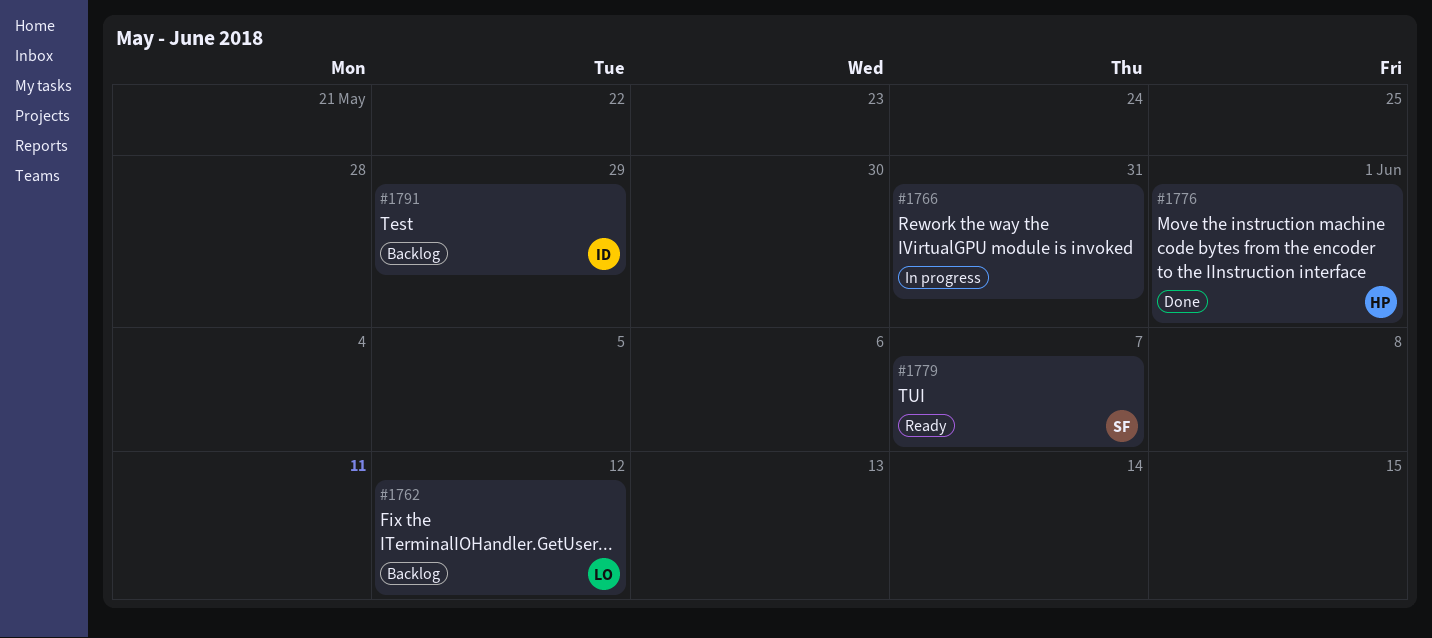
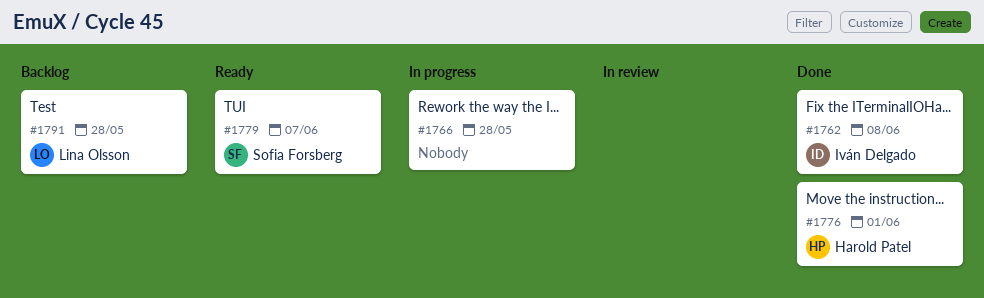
#1762, status: Backlog -> Done
#1762, owner: Lina Olsson -> Iván Delgado
#1762, due: Jun 12 -> Jun 8
#1766, due: May 31 -> May 28
#1791, owner: Iván Delgado -> Lina Olsson
#1791, due: May 29 -> May 28

